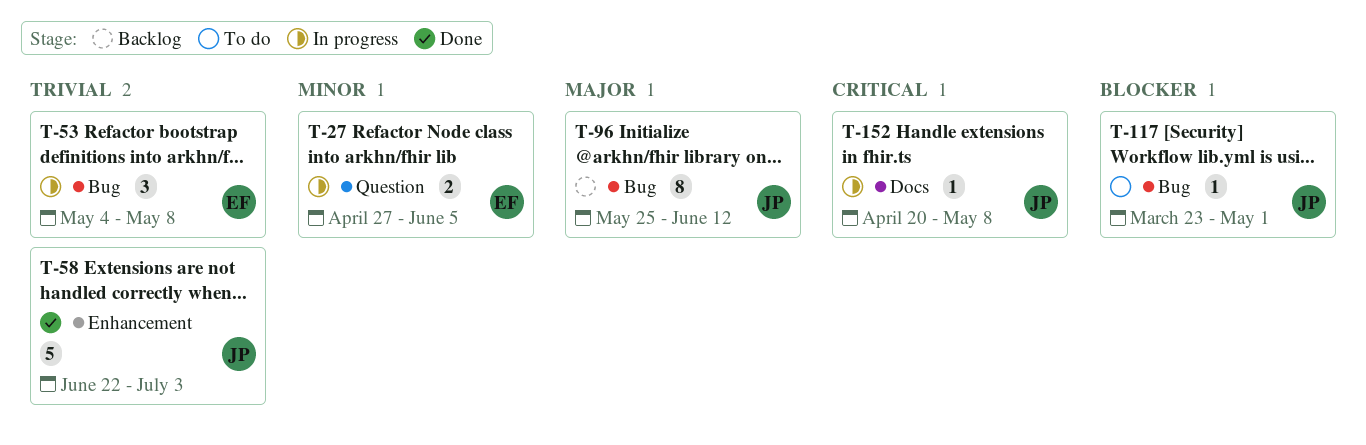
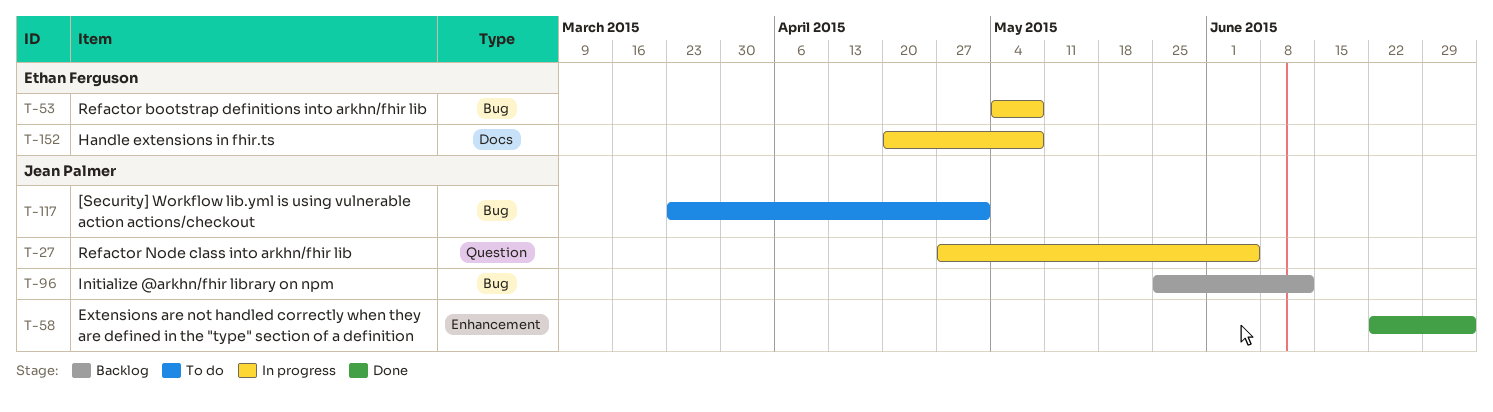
T-27, owner: Ethan Ferguson -> Jean Palmer
T-152, owner: Jean Palmer -> Ethan Ferguson

